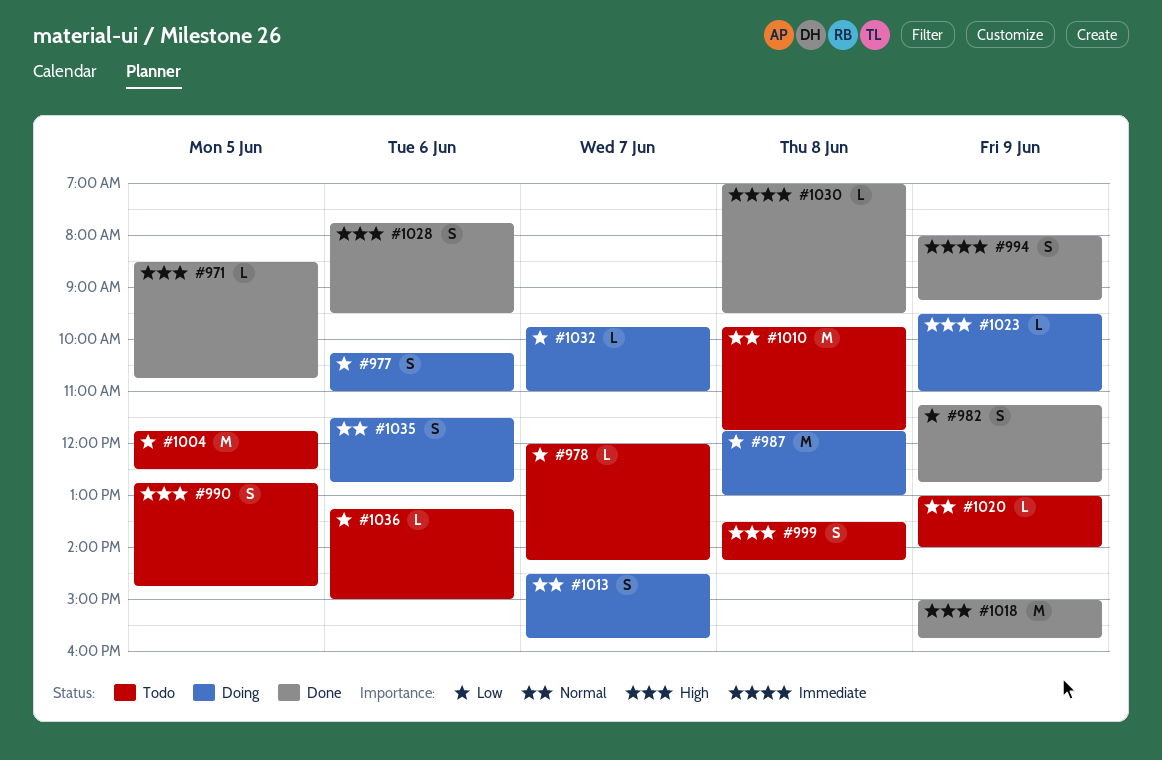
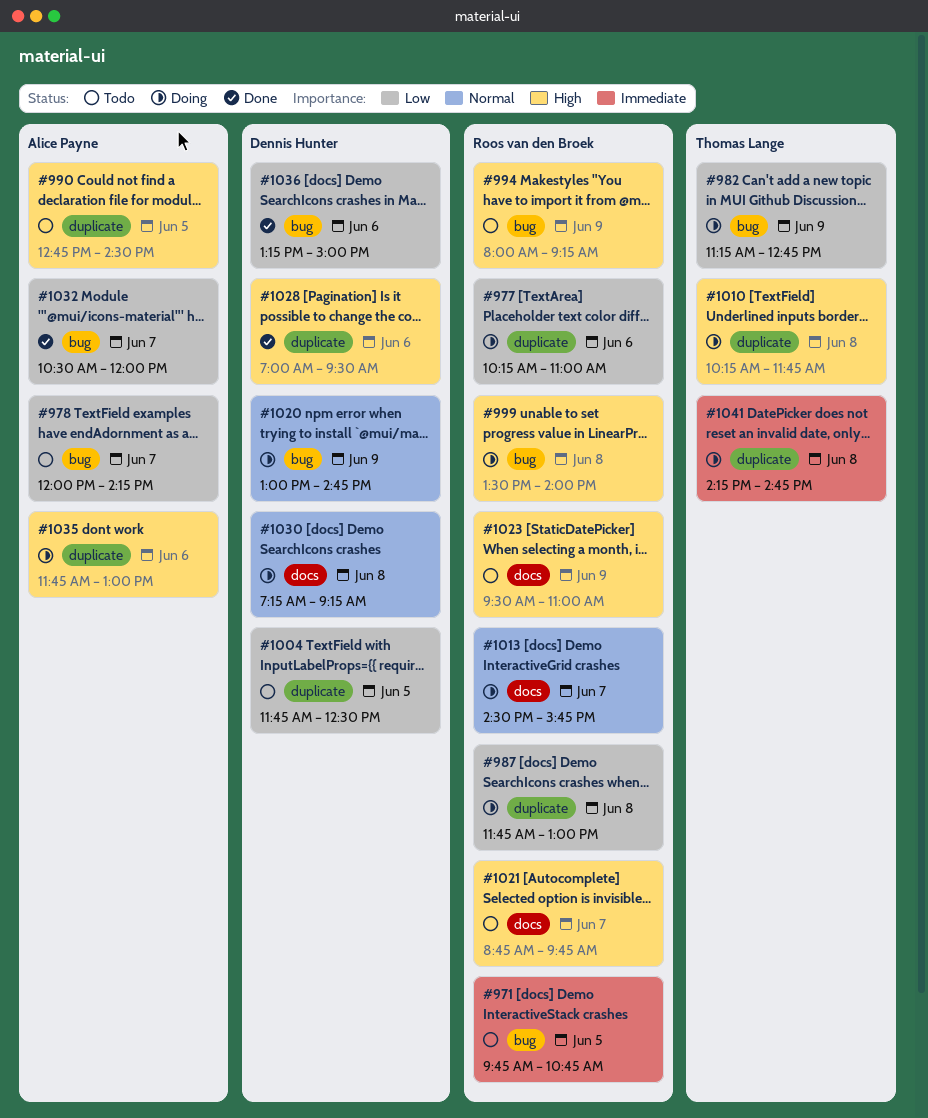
#971, status: Done -> Todo
#971, priority: High -> Immediate
#971, begins: 08:30 -> 09:45
#982, status: Done -> Doing
#990, ends: 14:45 -> 14:30
#994, status: Done -> Todo
#994, priority: Immediate -> High
#999, status: Todo -> Doing
#999, ends: 14:15 -> 14:00
#1010, status: Todo -> Doing
#1010, priority: Normal -> High
#1010, begins: 09:45 -> 10:15
#1018: present -> none
#1020, status: Todo -> Doing
#1020, ends: 14:00 -> 14:45
#1021: none -> present
#1023, status: Doing -> Todo
#1028, begins: 07:45 -> 07:00
#1030, status: Done -> Doing
#1030, priority: Immediate -> Normal
#1030, begins: 07:00 -> 07:15
#1030, ends: 09:30 -> 09:15
#1032, status: Doing -> Done
#1032, begins: 09:45 -> 10:30
#1032, ends: 11:00 -> 12:00
#1035, priority: Normal -> High
#1035, begins: 11:30 -> 11:45
#1035, ends: 12:45 -> 13:00
#1036, status: Todo -> Done
#1041: none -> present

